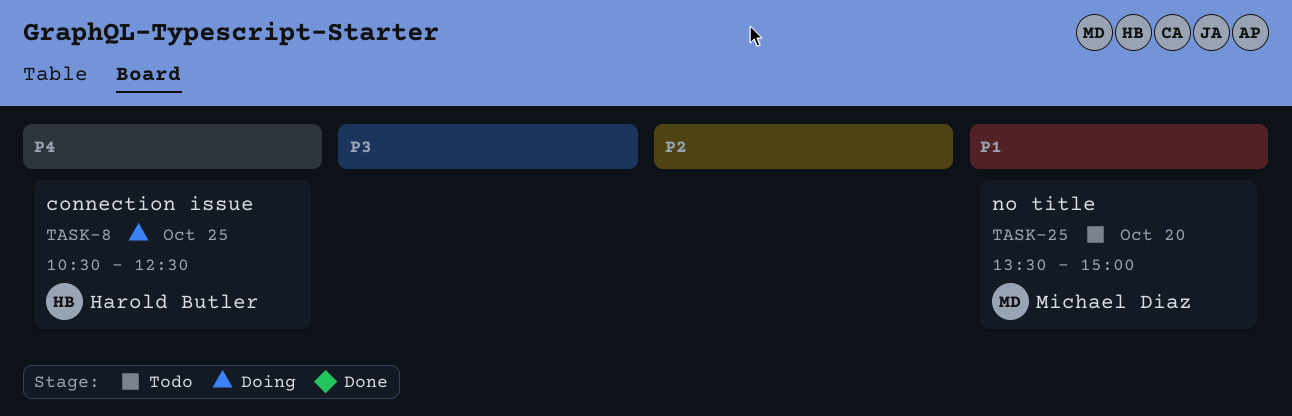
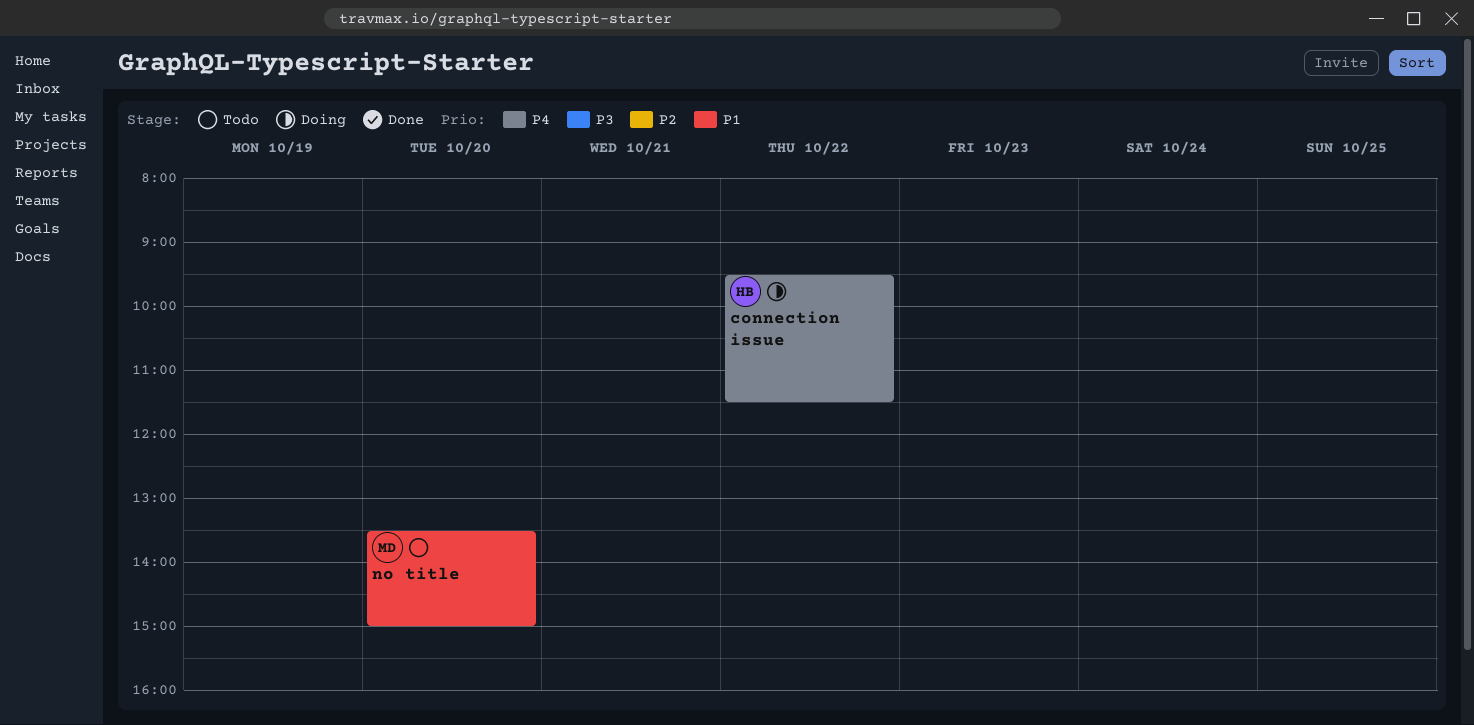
connection issue, day: Oct 25 -> Oct 22
connection issue, begins: 10:30 -> 09:30
connection issue, ends: 12:30 -> 11:30

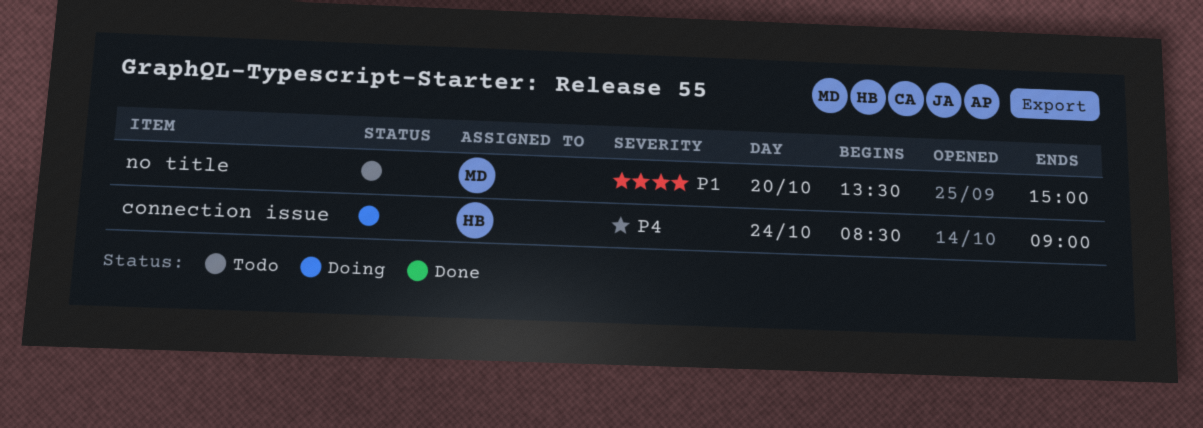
connection issue, day: Oct 22 -> Oct 24
connection issue, begins: 09:30 -> 08:30
connection issue, ends: 11:30 -> 09:00

